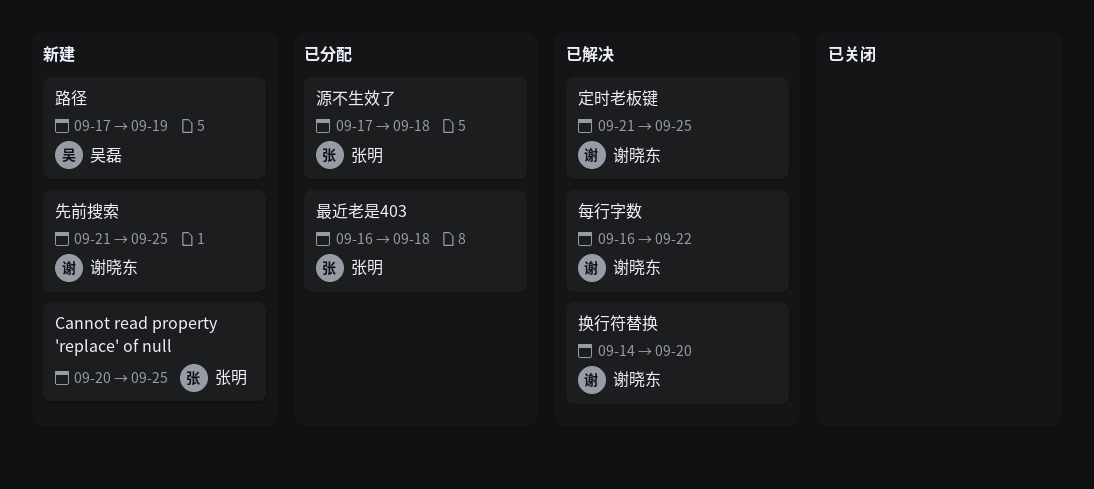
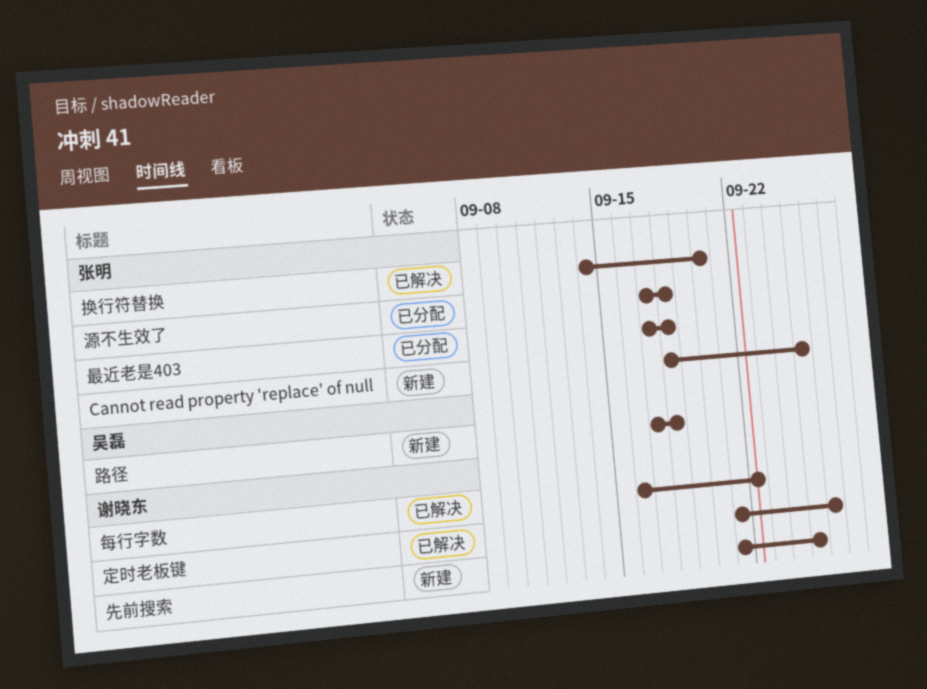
Cannot read property 'replace' of null, start: Sep 20 -> Sep 18
定时老板键, due: Sep 25 -> Sep 26
换行符替换, owner: 谢晓东 -> 张明
最近老是403, start: Sep 16 -> Sep 17
路径, due: Sep 19 -> Sep 18

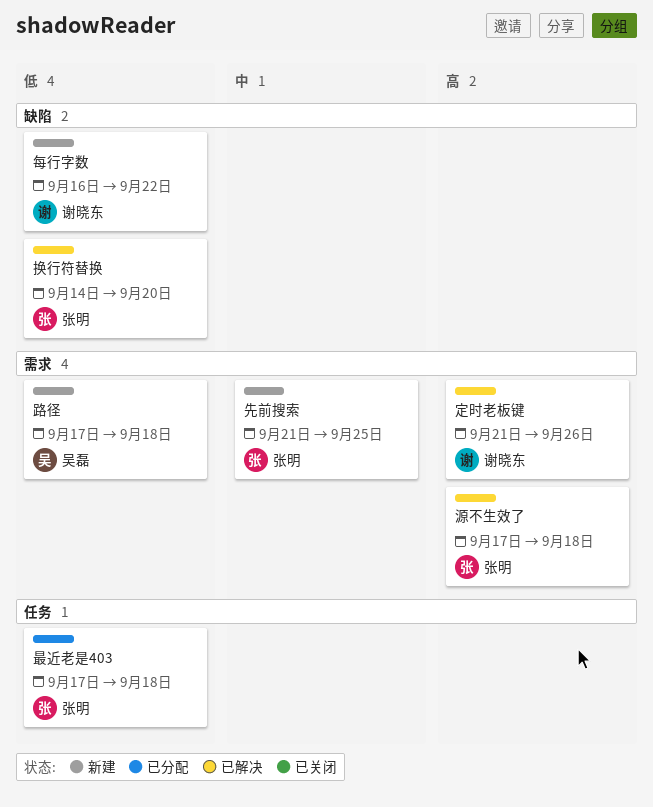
Cannot read property 'replace' of null: present -> none
先前搜索, owner: 谢晓东 -> 张明
每行字数, status: 已解决 -> 新建
源不生效了, status: 已分配 -> 已解决

